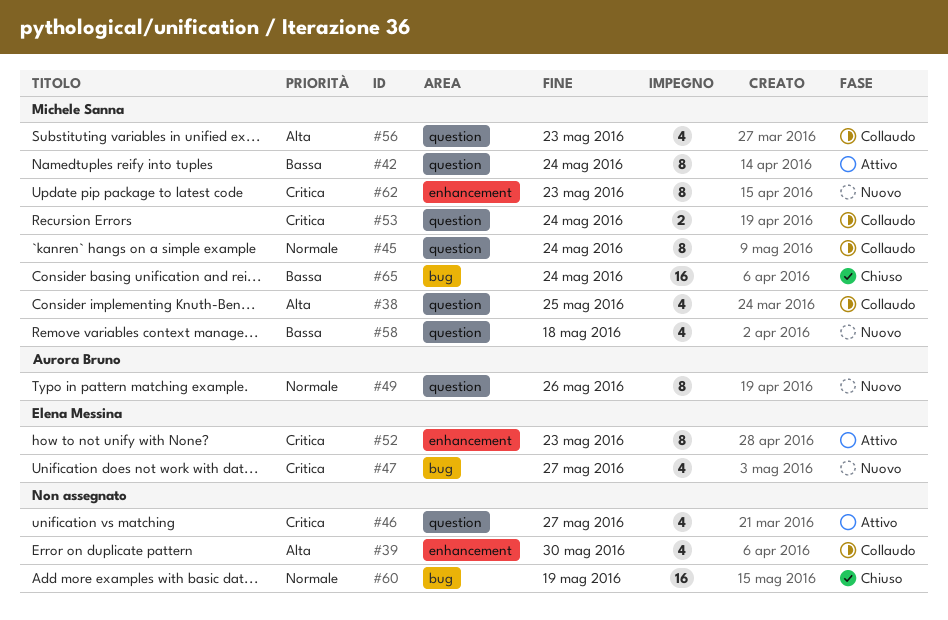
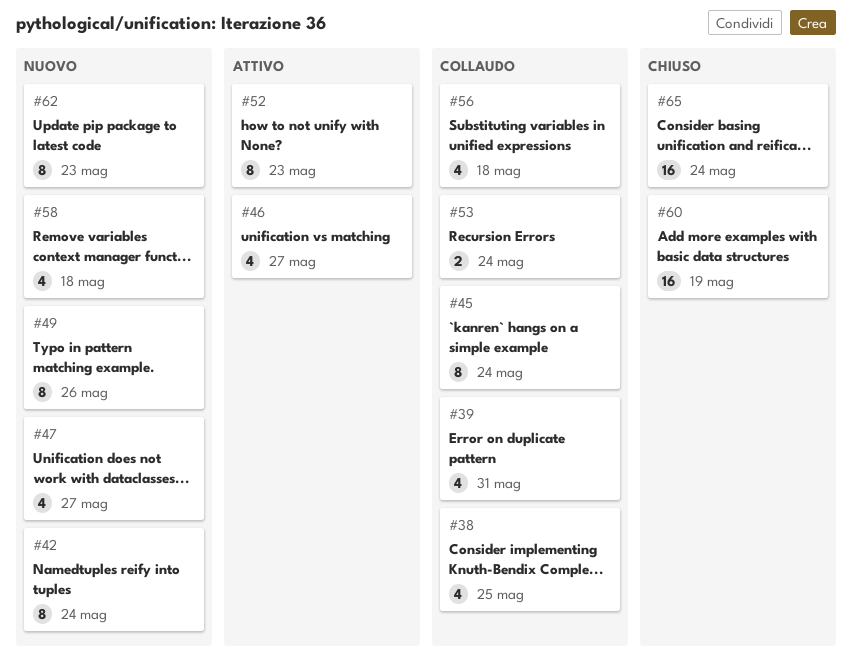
#39, due: May 30 -> May 31
#42, status: Attivo -> Nuovo
#56, due: May 23 -> May 18

